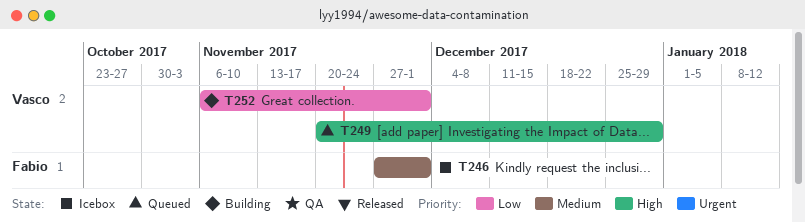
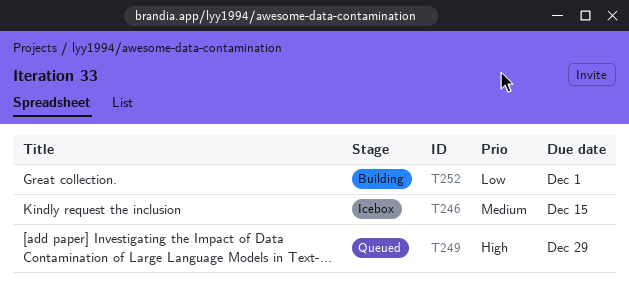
T246, due: Dec 1 -> Dec 15

